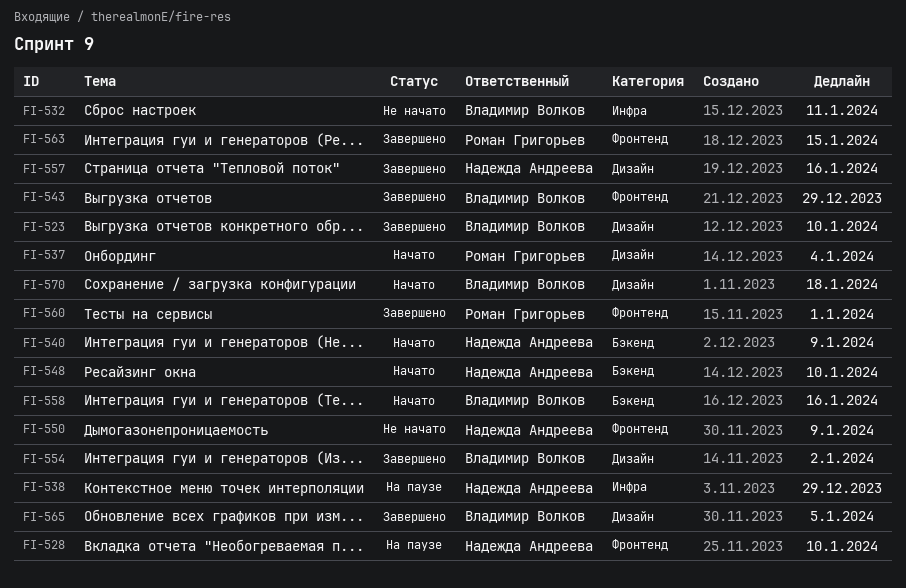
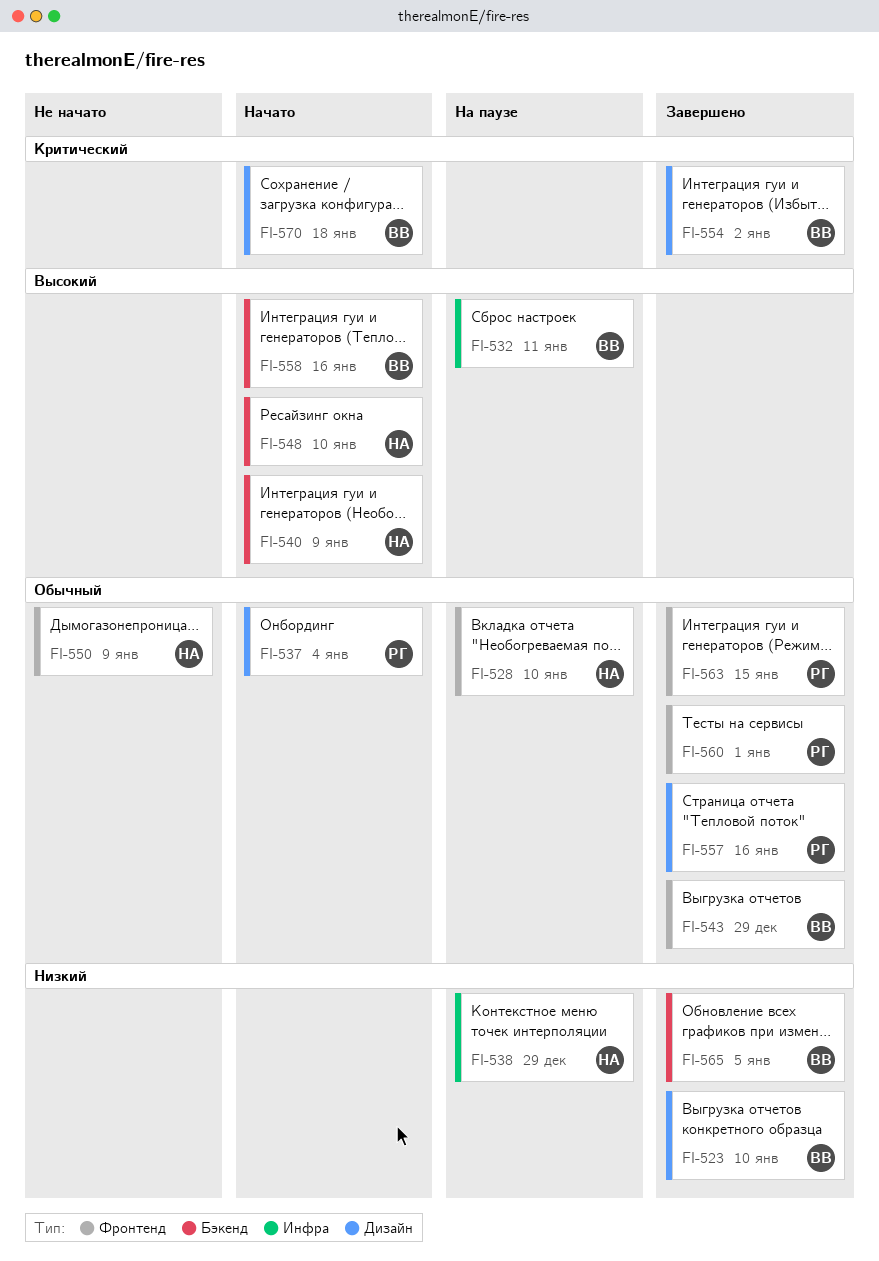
FI-532, status: Не начато -> На паузе
FI-557, owner: Надежда Андреева -> Роман Григорьев
FI-565, label: Дизайн -> Бэкенд

